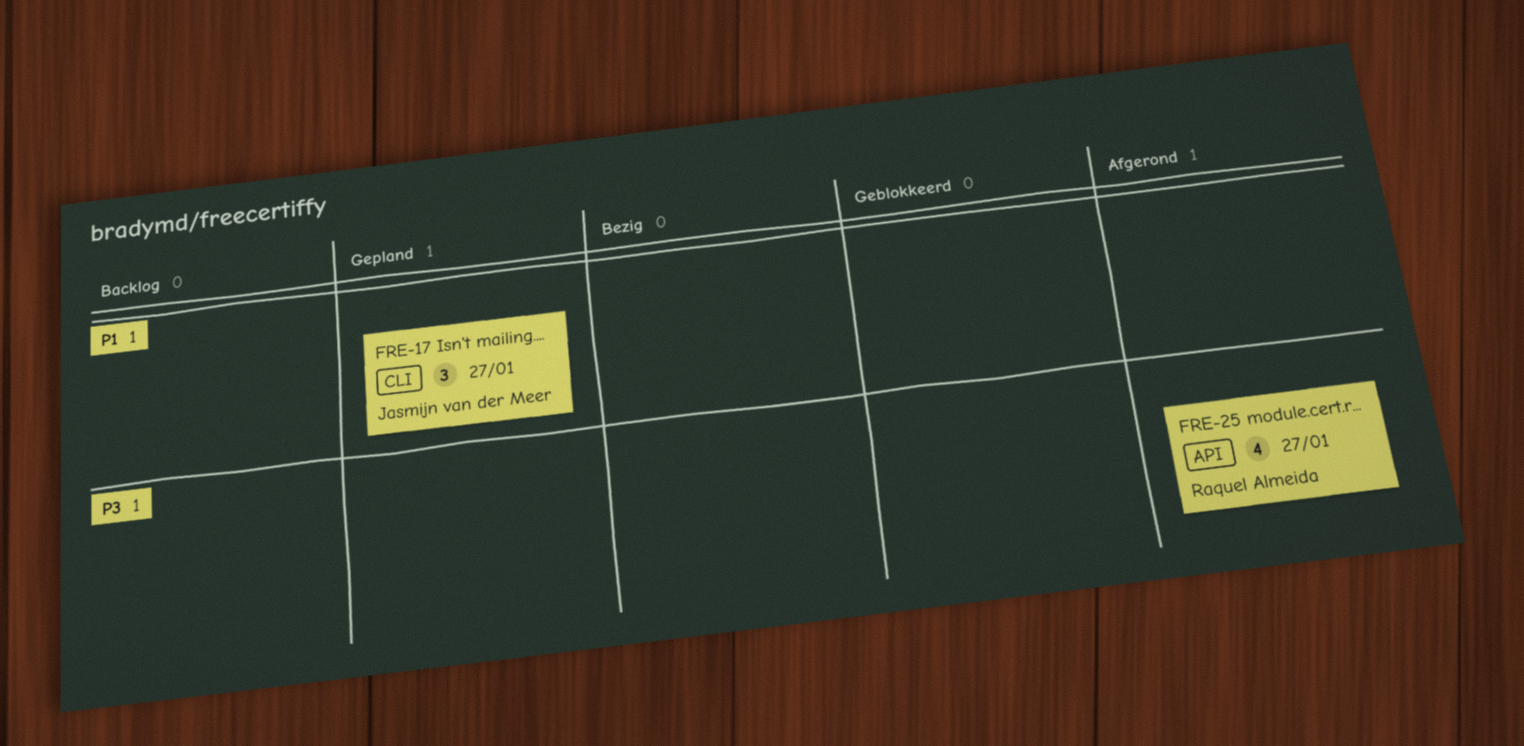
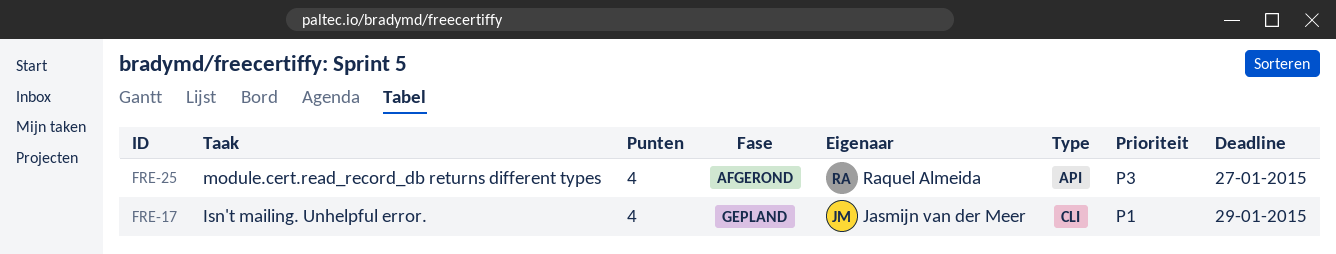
FRE-17, estimate: 3 -> 4
FRE-17, due: Jan 27 -> Jan 29

